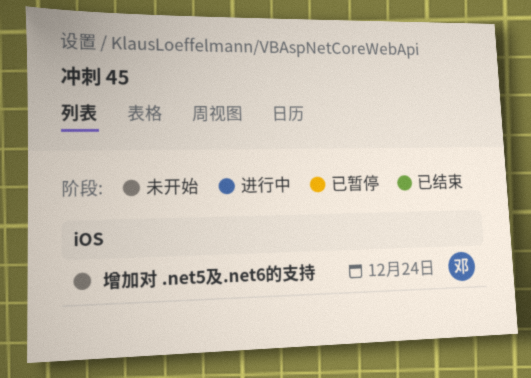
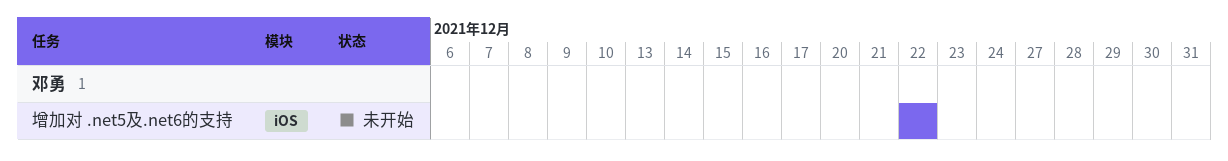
增加对 .net5及.net6的支持, due: Dec 24 -> Dec 22

